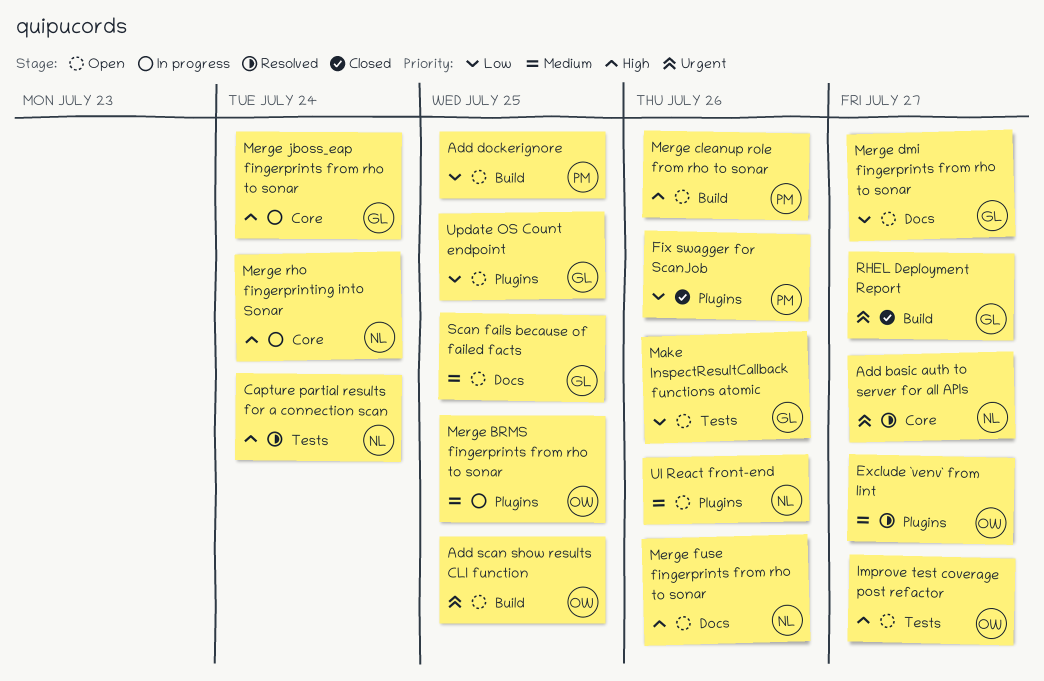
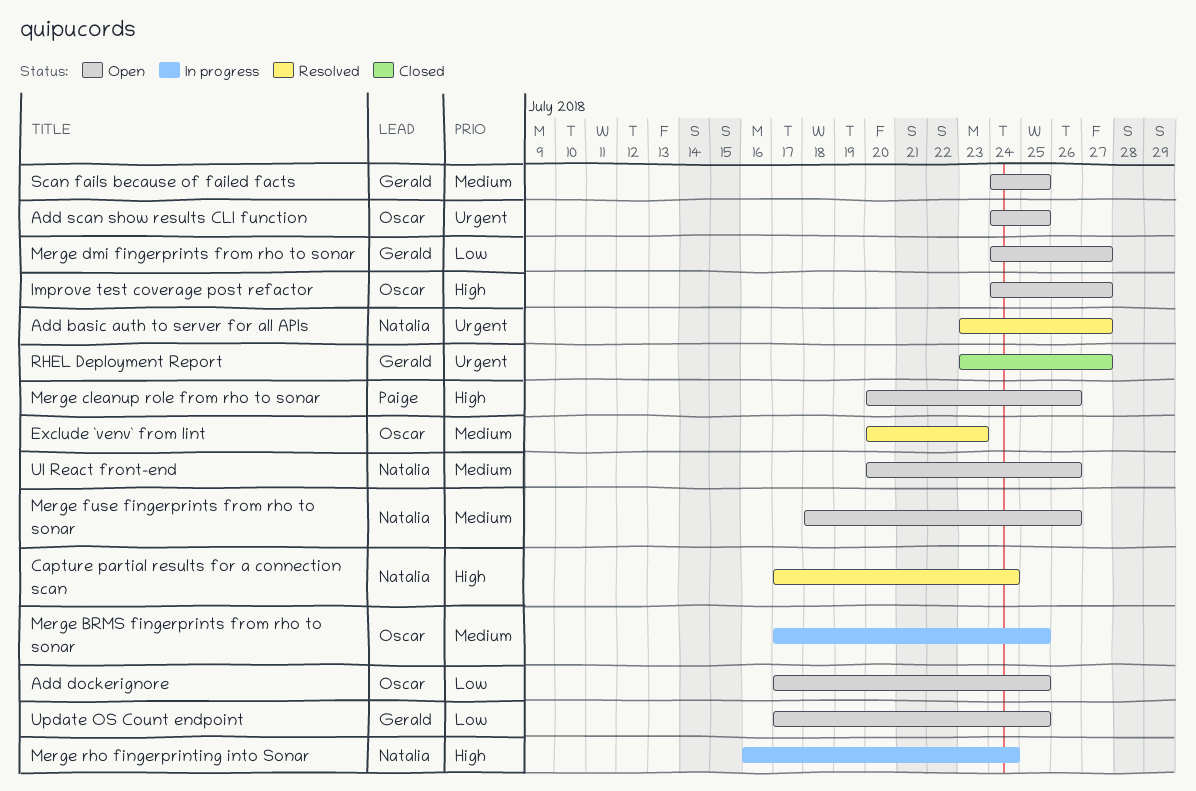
Add dockerignore, owner: Paige -> Oscar
Exclude `venv` from lint, due: Jul 27 -> Jul 23
Fix swagger for ScanJob: present -> none
Make InspectResultCallback functions atomic: present -> none
Merge fuse fingerprints from rho to sonar, priority: High -> Medium
Merge jboss_eap fingerprints from rho to sonar: present -> none

